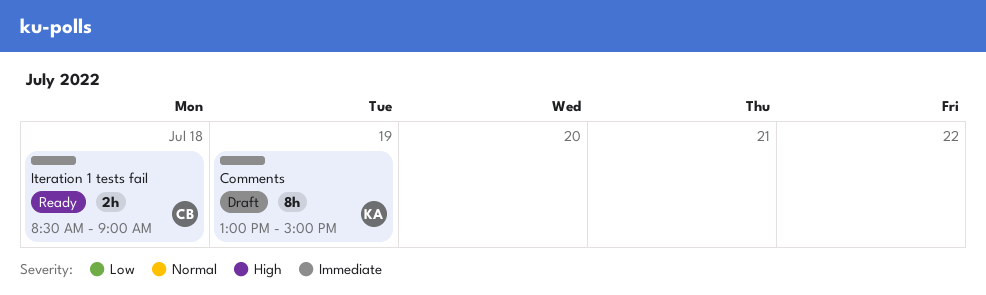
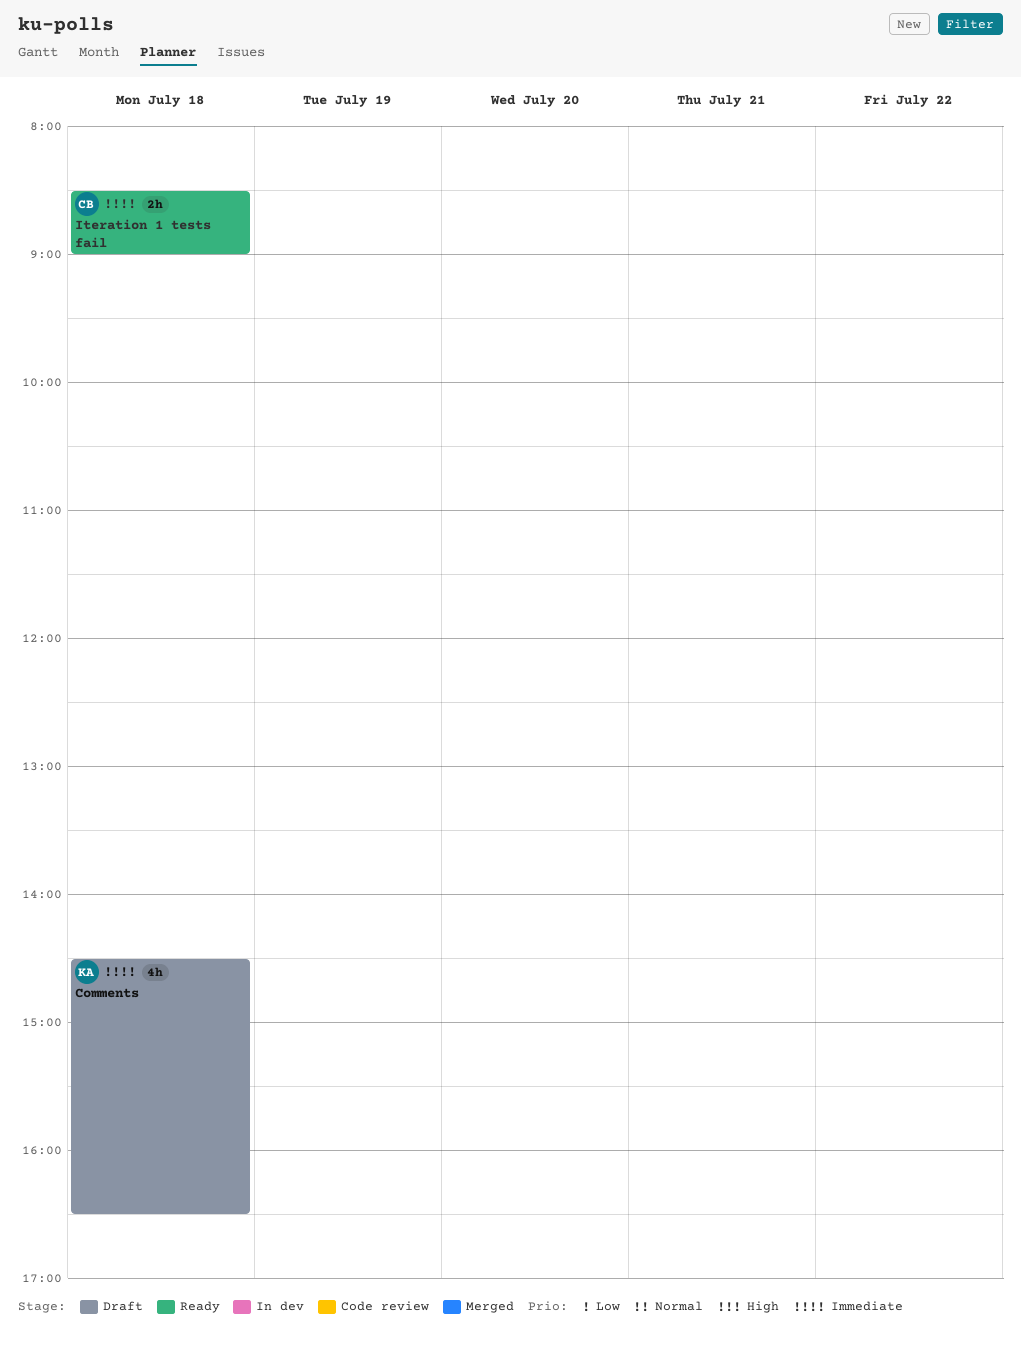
Comments, estimate: 8h -> 4h
Comments, day: Jul 19 -> Jul 18
Comments, begins: 13:00 -> 14:30
Comments, ends: 15:00 -> 16:30

